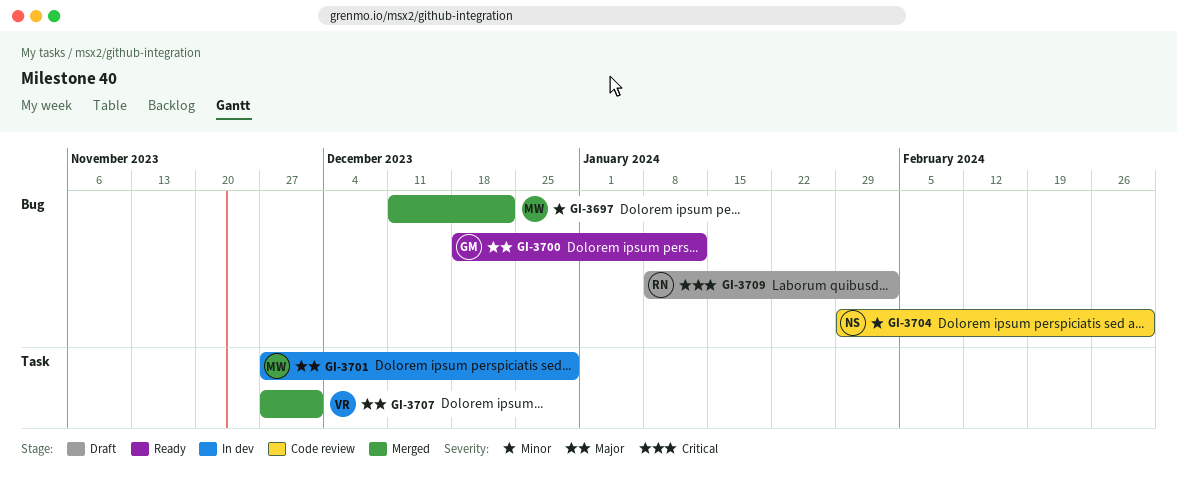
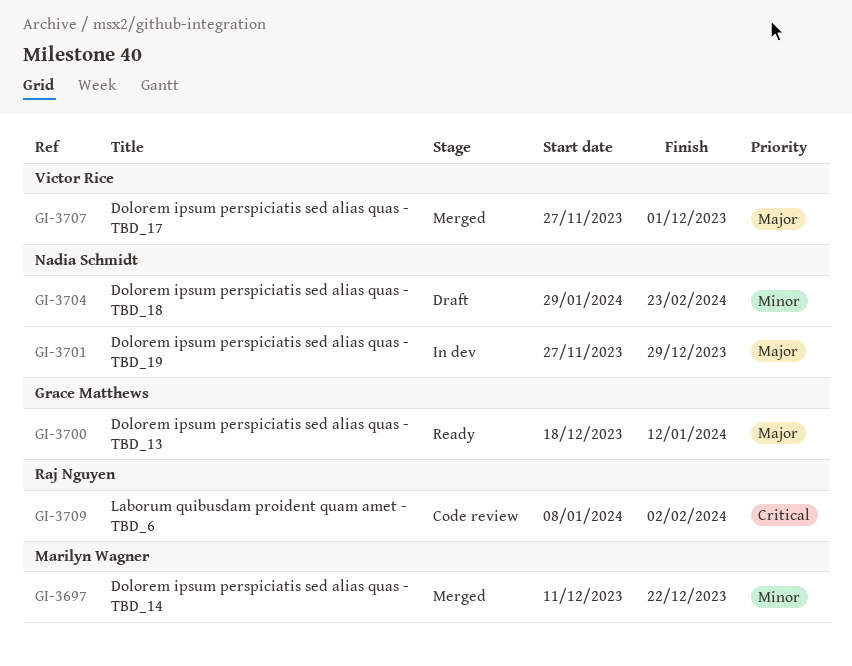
GI-3701, owner: Marilyn Wagner -> Nadia Schmidt
GI-3704, status: Code review -> Draft
GI-3704, due: Mar 1 -> Feb 23
GI-3709, status: Draft -> Code review

